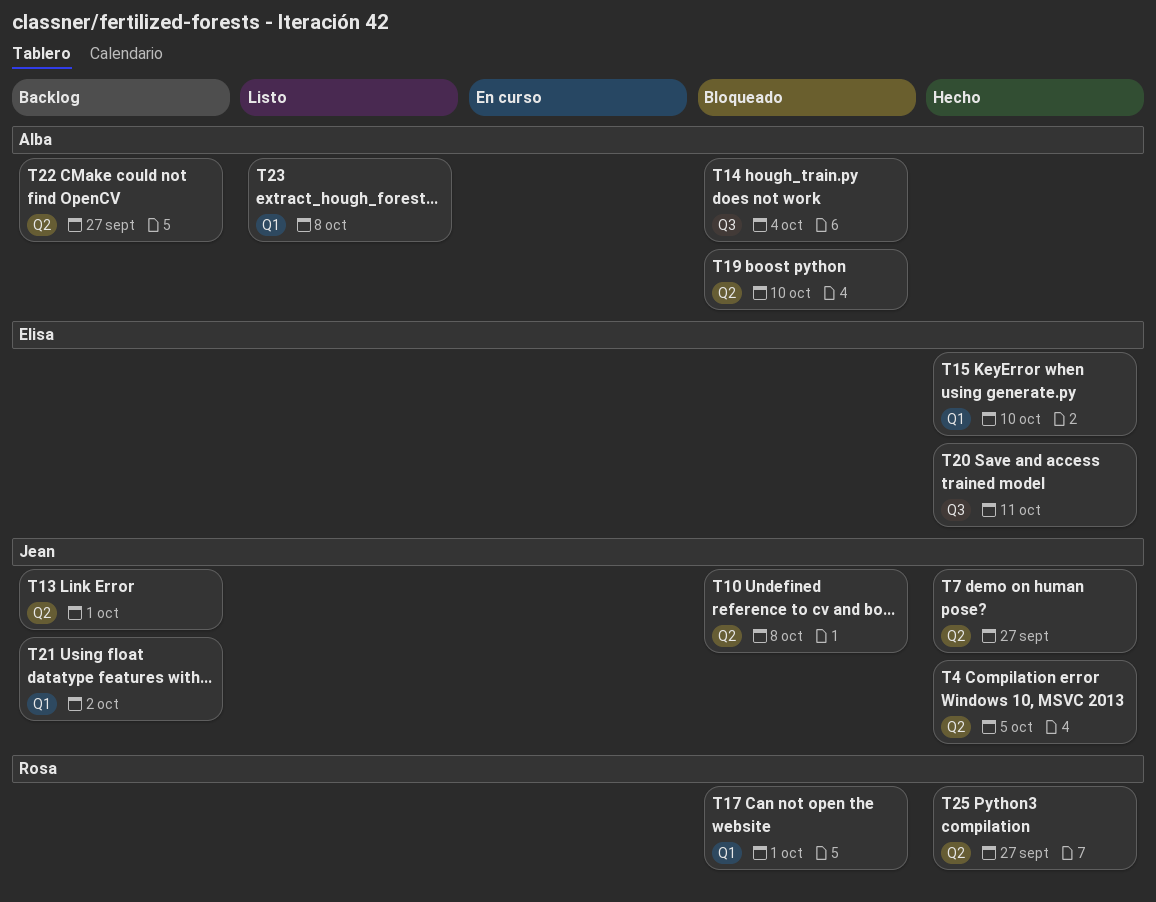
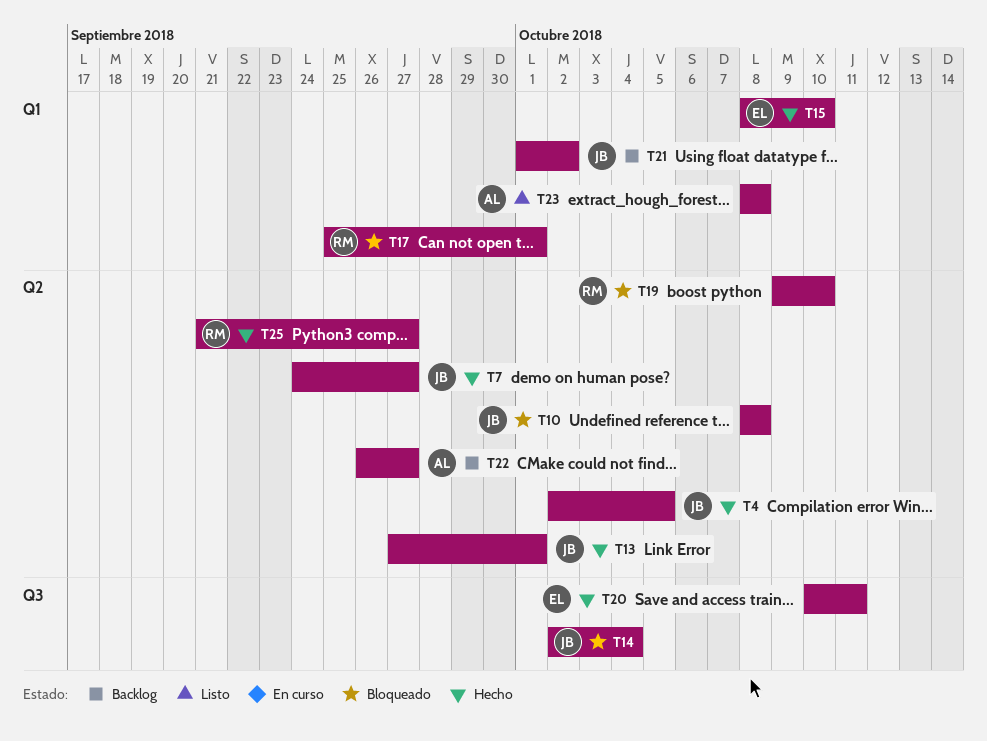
T13, status: Backlog -> Hecho
T14, owner: Alba -> Jean
T19, owner: Alba -> Rosa

